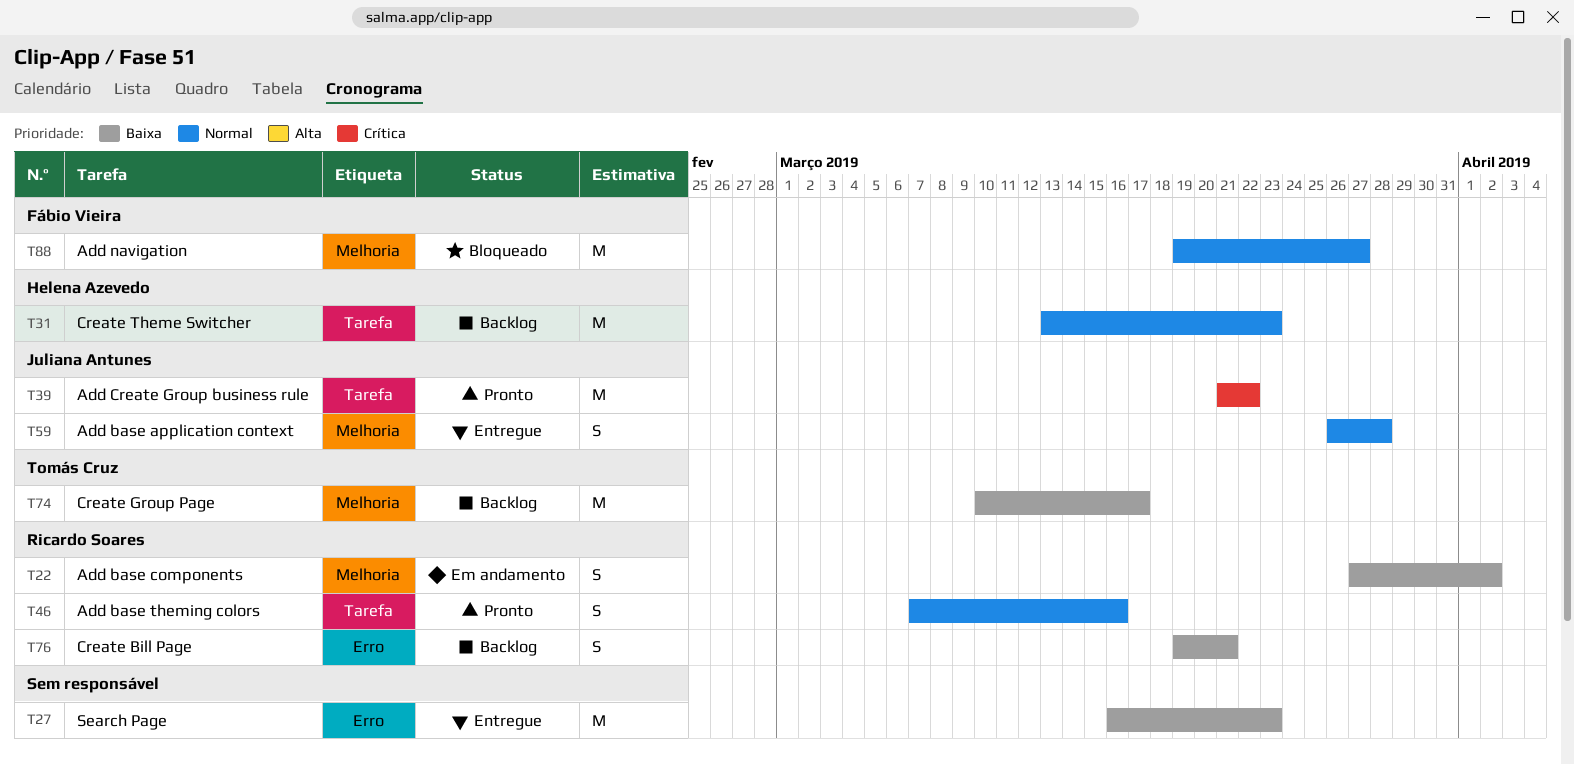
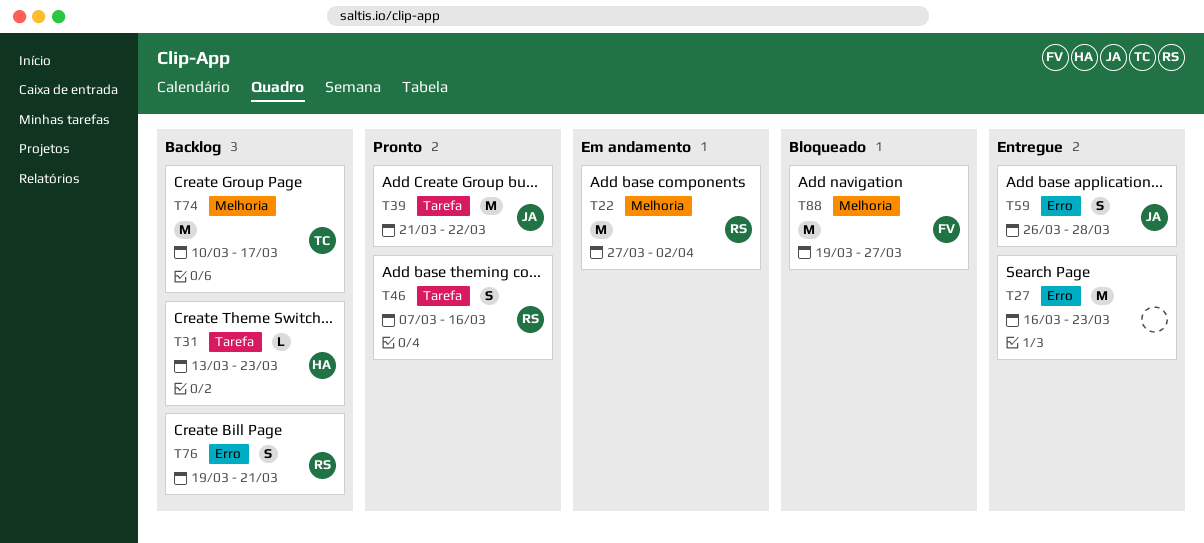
T22, estimate: S -> M
T31, estimate: M -> L
T59, label: Melhoria -> Erro

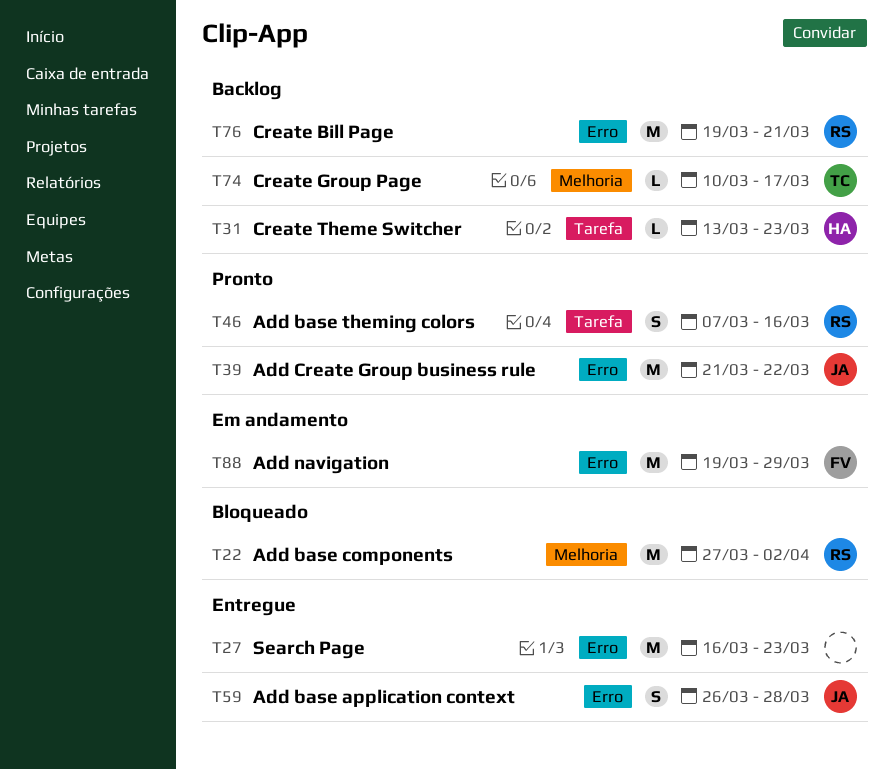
T22, status: Em andamento -> Bloqueado
T39, label: Tarefa -> Erro
T74, estimate: M -> L
T76, estimate: S -> M
T88, status: Bloqueado -> Em andamento
T88, label: Melhoria -> Erro
T88, due: Mar 27 -> Mar 29

